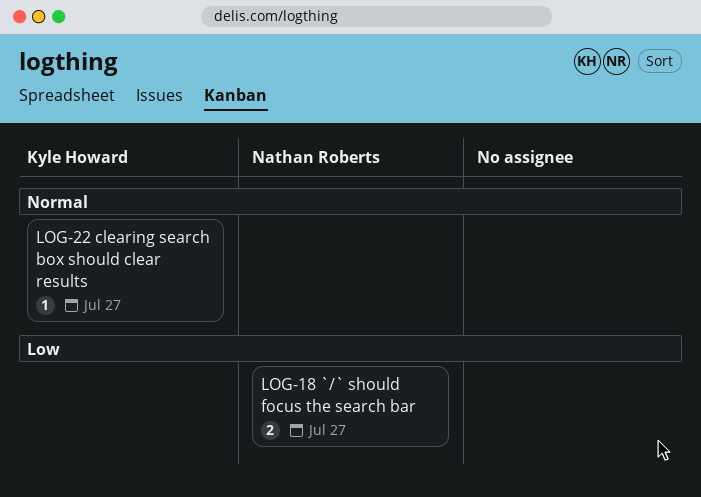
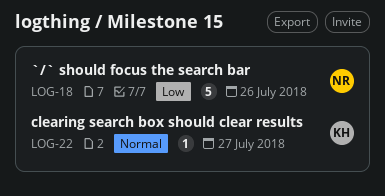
LOG-18, estimate: 2 -> 5
LOG-18, due: Jul 27 -> Jul 26

